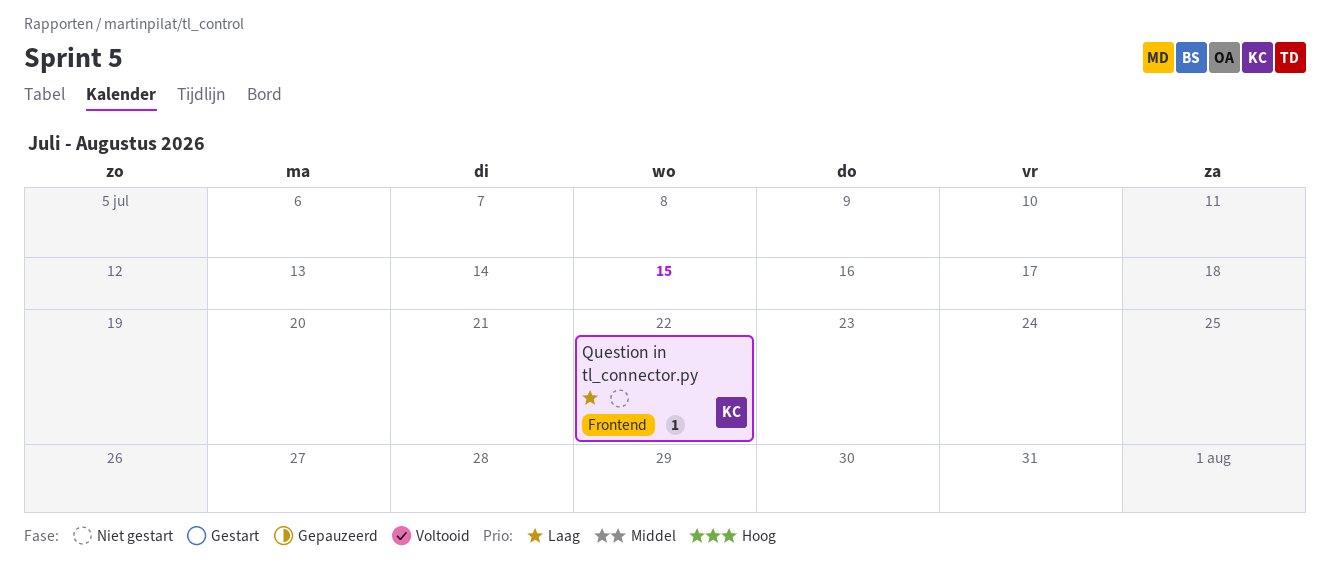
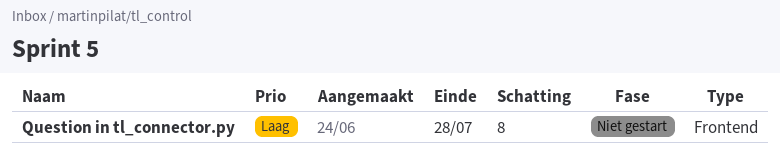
Question in tl_connector.py, estimate: 1 -> 8
Question in tl_connector.py, due: Jul 22 -> Jul 28

